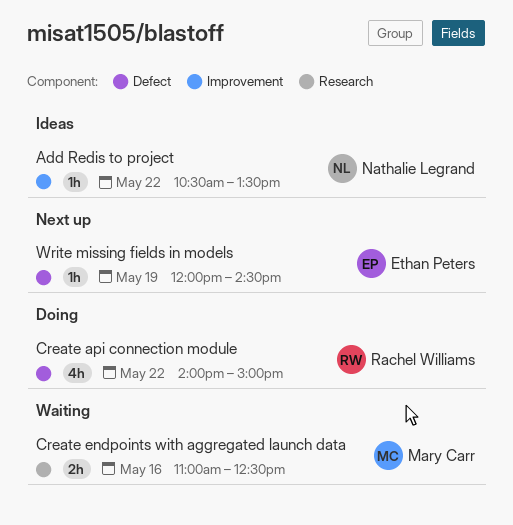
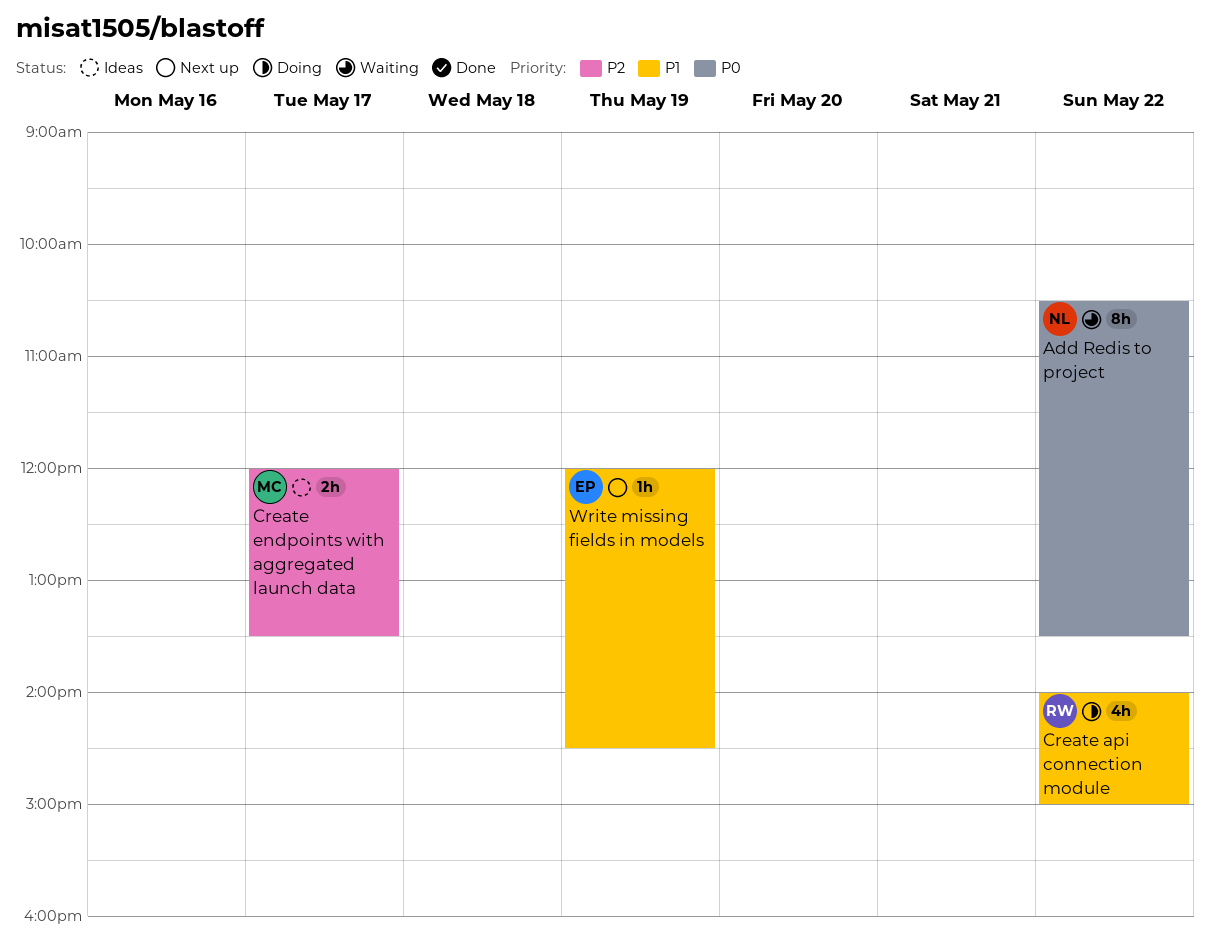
Add Redis to project, status: Ideas -> Waiting
Add Redis to project, estimate: 1h -> 8h
Create endpoints with aggregated launch data, status: Waiting -> Ideas
Create endpoints with aggregated launch data, day: May 16 -> May 17
Create endpoints with aggregated launch data, begins: 11:00 -> 12:00
Create endpoints with aggregated launch data, ends: 12:30 -> 13:30

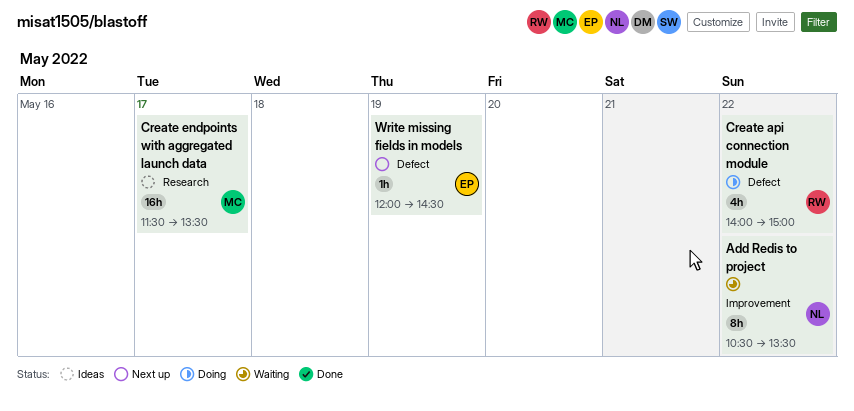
Create endpoints with aggregated launch data, estimate: 2h -> 16h
Create endpoints with aggregated launch data, begins: 12:00 -> 11:30

